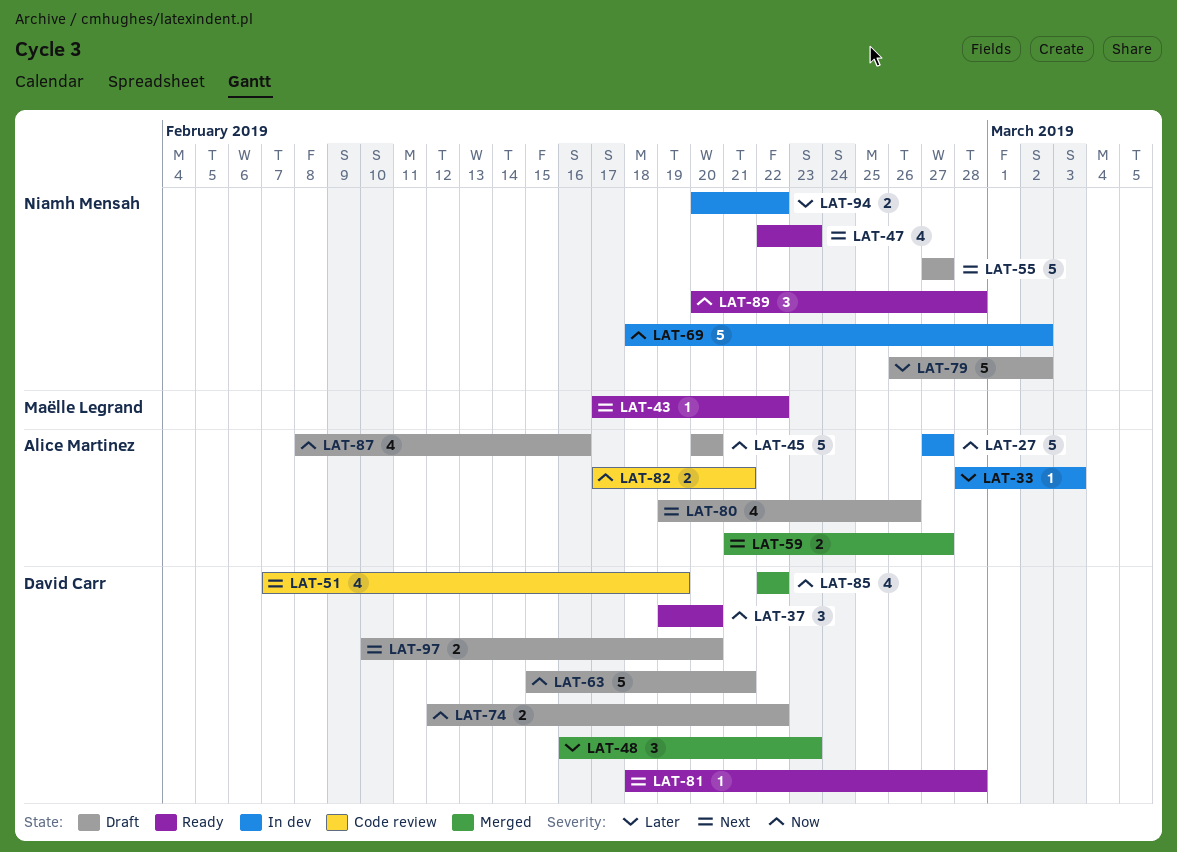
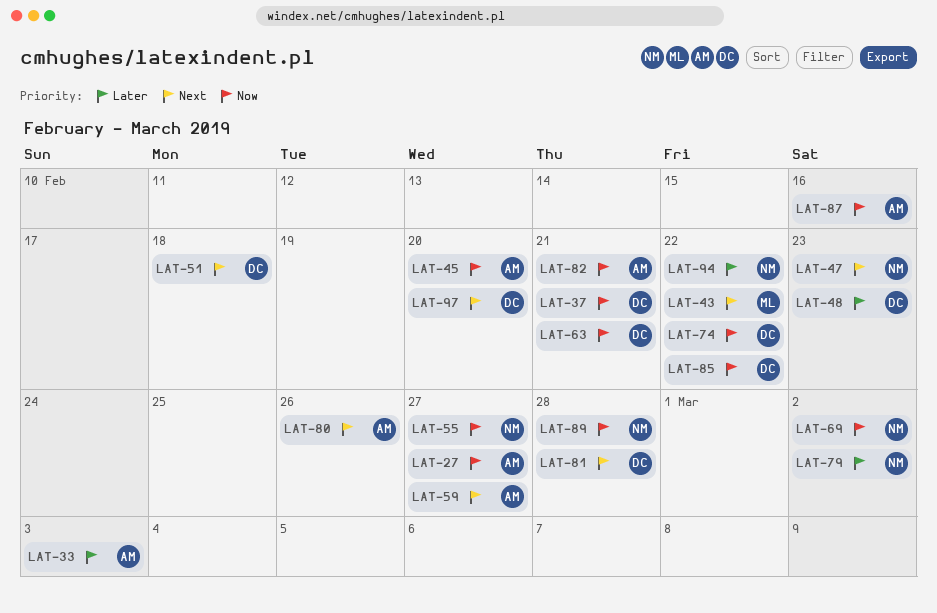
LAT-37, due: Feb 20 -> Feb 21
LAT-51, due: Feb 19 -> Feb 18
LAT-55, priority: Next -> Now

